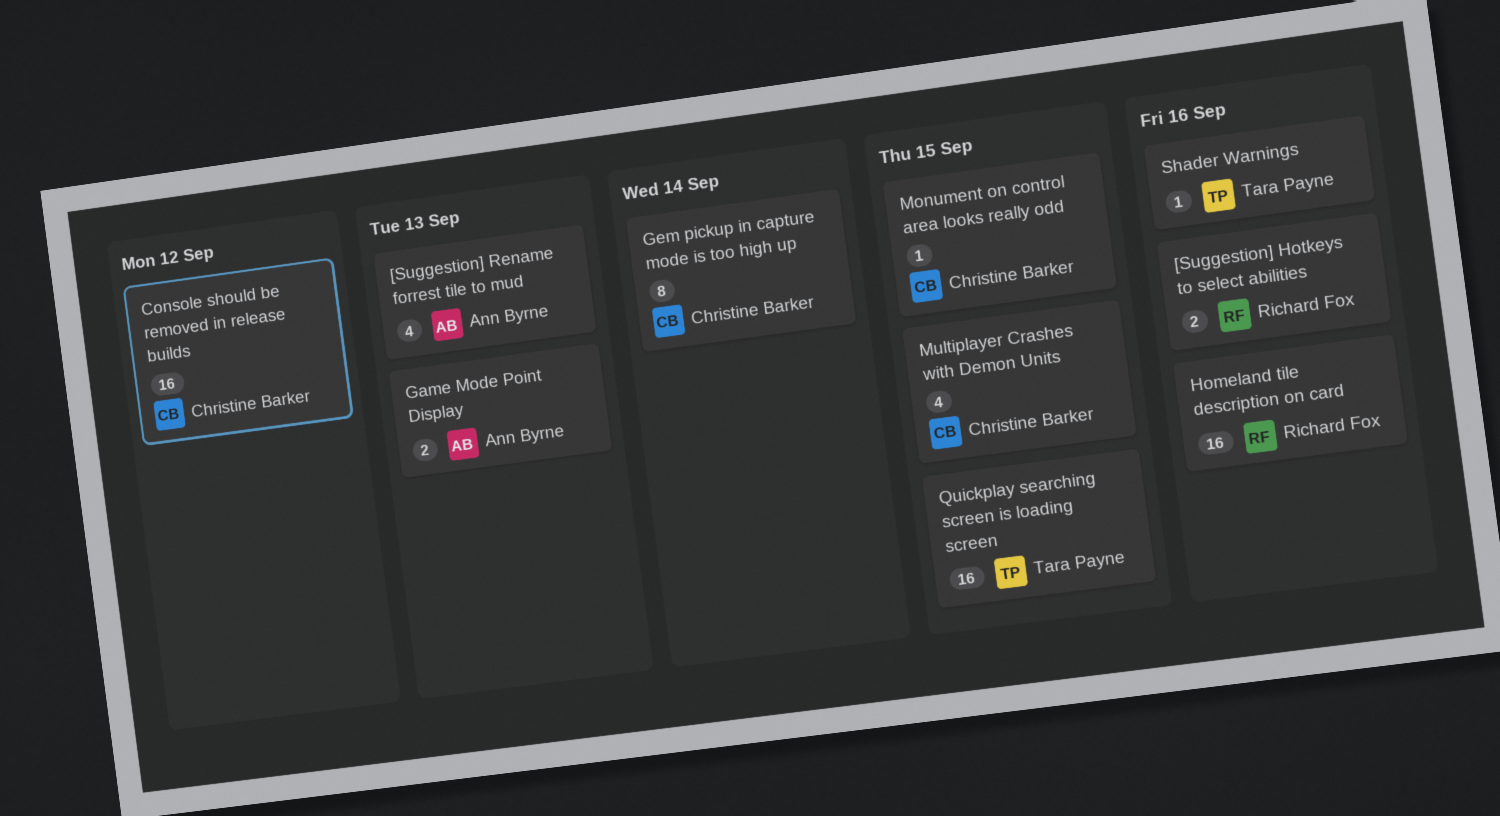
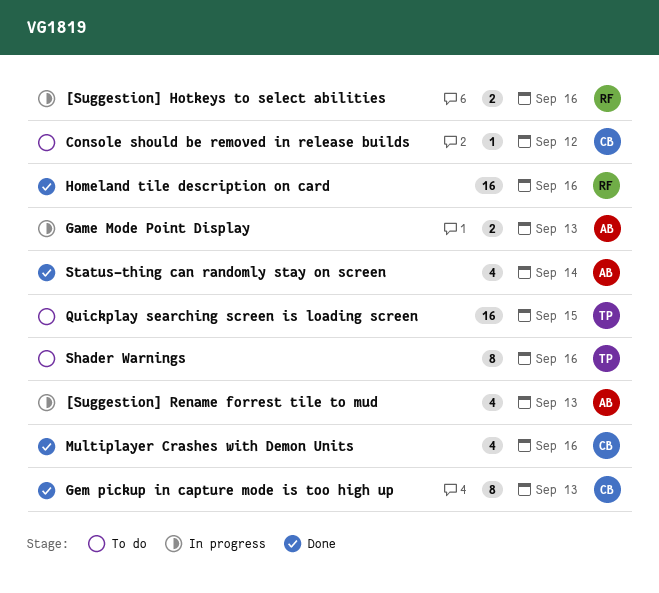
Console should be removed in release builds, estimate: 16 -> 1
Gem pickup in capture mode is too high up, due: Sep 14 -> Sep 13
Monument on control area looks really odd: present -> none
Multiplayer Crashes with Demon Units, due: Sep 15 -> Sep 16
Shader Warnings, estimate: 1 -> 8
Status-thing can randomly stay on screen: none -> present

